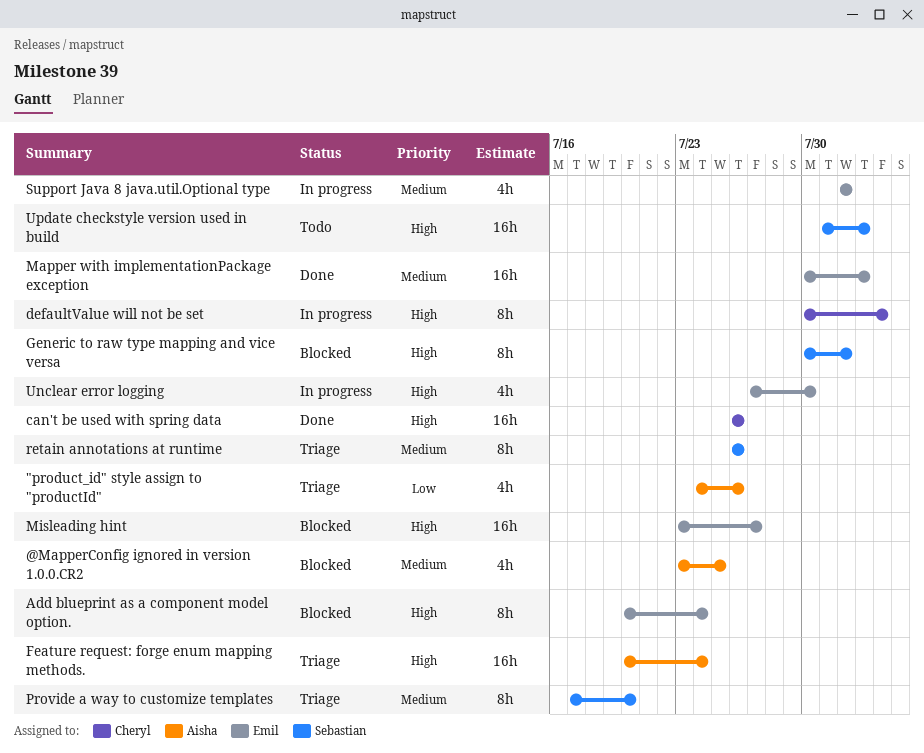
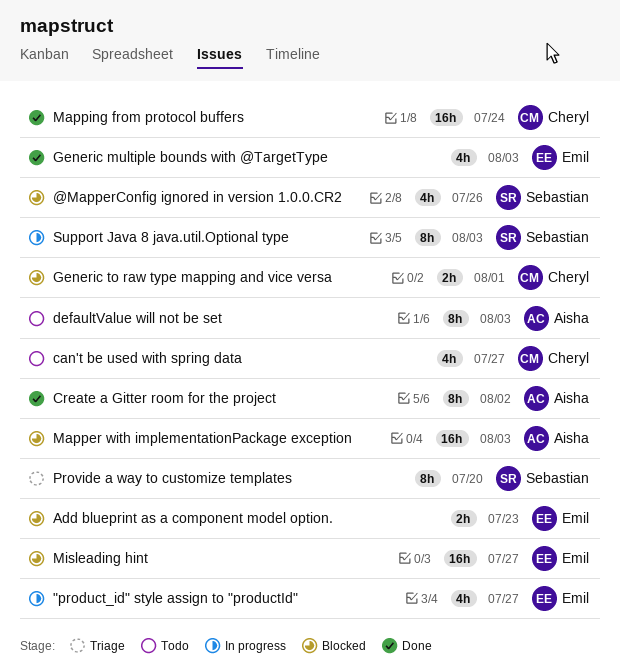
"product_id" style assign to "productId", status: Triage -> In progress
"product_id" style assign to "productId", owner: Aisha -> Emil
"product_id" style assign to "productId", due: Jul 26 -> Jul 27
@MapperConfig ignored in version 1.0.0.CR2, owner: Aisha -> Sebastian
@MapperConfig ignored in version 1.0.0.CR2, due: Jul 25 -> Jul 26
Add blueprint as a component model option., estimate: 8h -> 2h
Add blueprint as a component model option., due: Jul 24 -> Jul 23
can't be used with spring data, status: Done -> Todo
can't be used with spring data, estimate: 16h -> 4h
can't be used with spring data, due: Jul 26 -> Jul 27
Create a Gitter room for the project: none -> present
defaultValue will not be set, status: In progress -> Todo
defaultValue will not be set, owner: Cheryl -> Aisha
Feature request: forge enum mapping methods.: present -> none
Generic multiple bounds with @TargetType: none -> present
Generic to raw type mapping and vice versa, owner: Sebastian -> Cheryl
Generic to raw type mapping and vice versa, estimate: 8h -> 2h
Mapper with implementationPackage exception, status: Done -> Blocked
Mapper with implementationPackage exception, owner: Emil -> Aisha
Mapper with implementationPackage exception, due: Aug 2 -> Aug 3
Mapping from protocol buffers: none -> present
retain annotations at runtime: present -> none
Support Java 8 java.util.Optional type, owner: Emil -> Sebastian
Support Java 8 java.util.Optional type, estimate: 4h -> 8h
Support Java 8 java.util.Optional type, due: Aug 1 -> Aug 3
Unclear error logging: present -> none
Update checkstyle version used in build: present -> none

